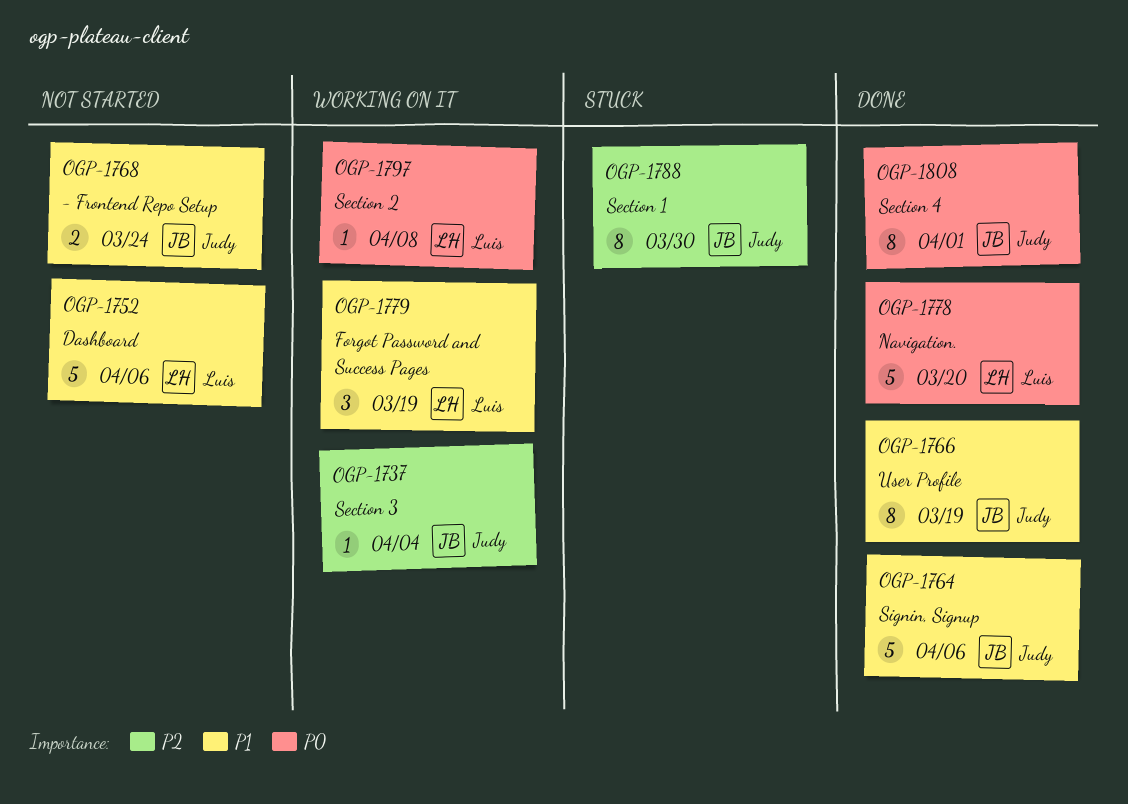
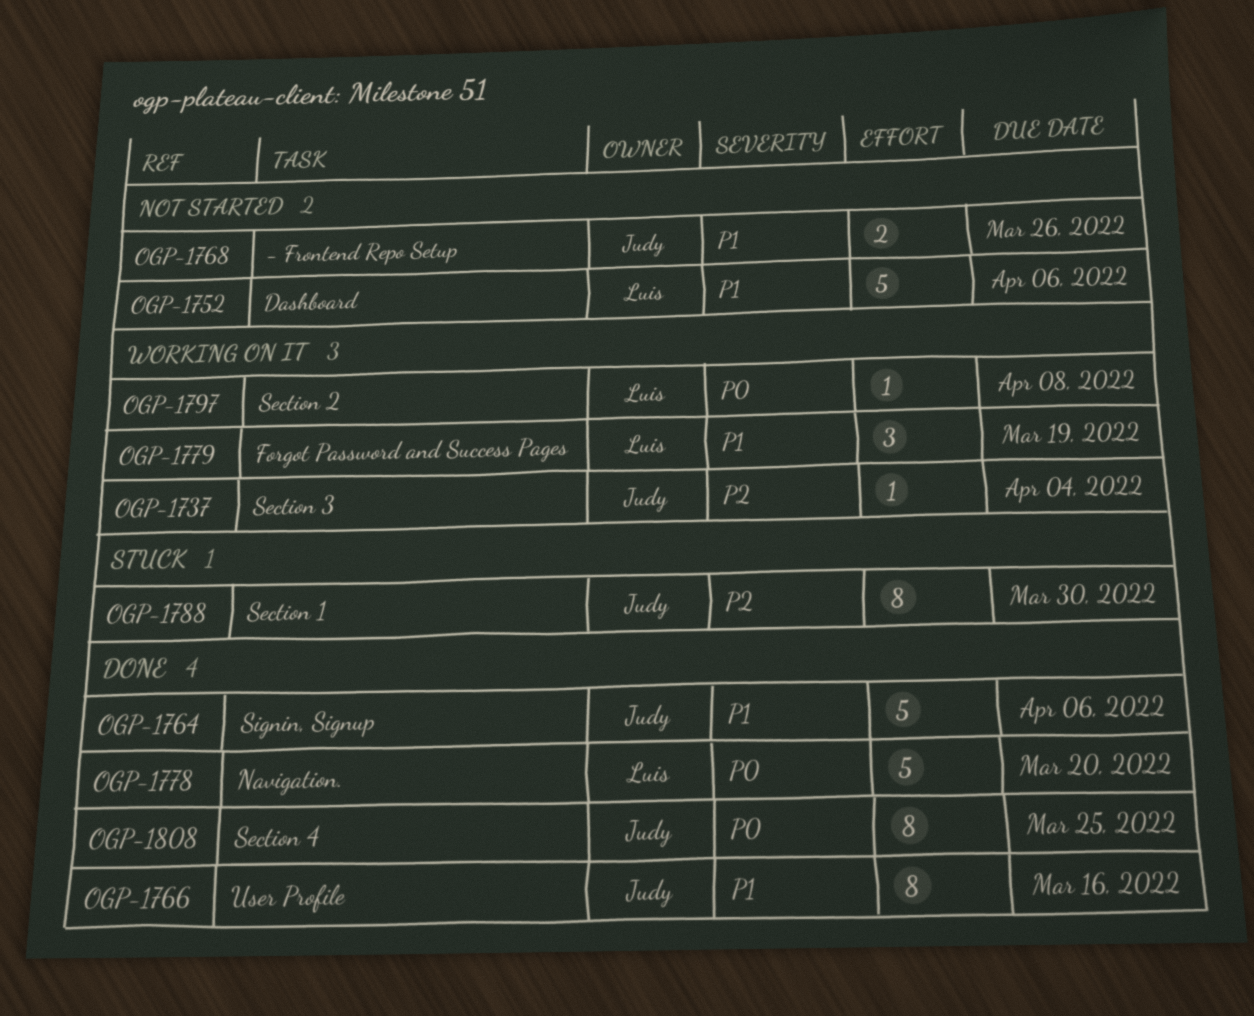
OGP-1766, due: Mar 19 -> Mar 16
OGP-1768, due: Mar 24 -> Mar 26
OGP-1808, due: Apr 1 -> Mar 25

